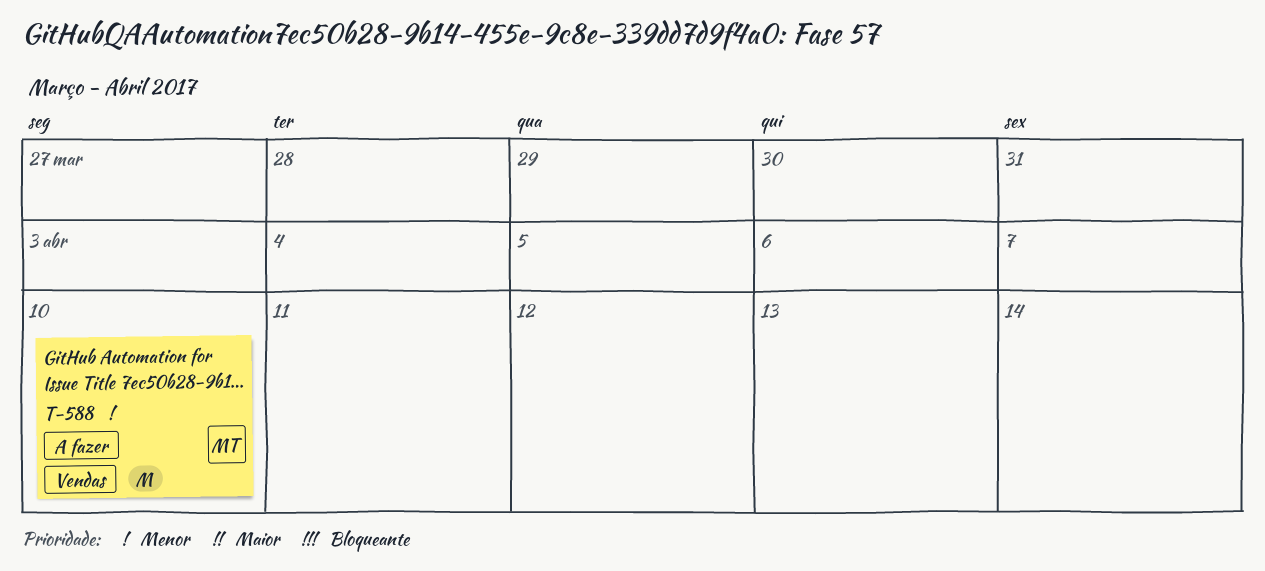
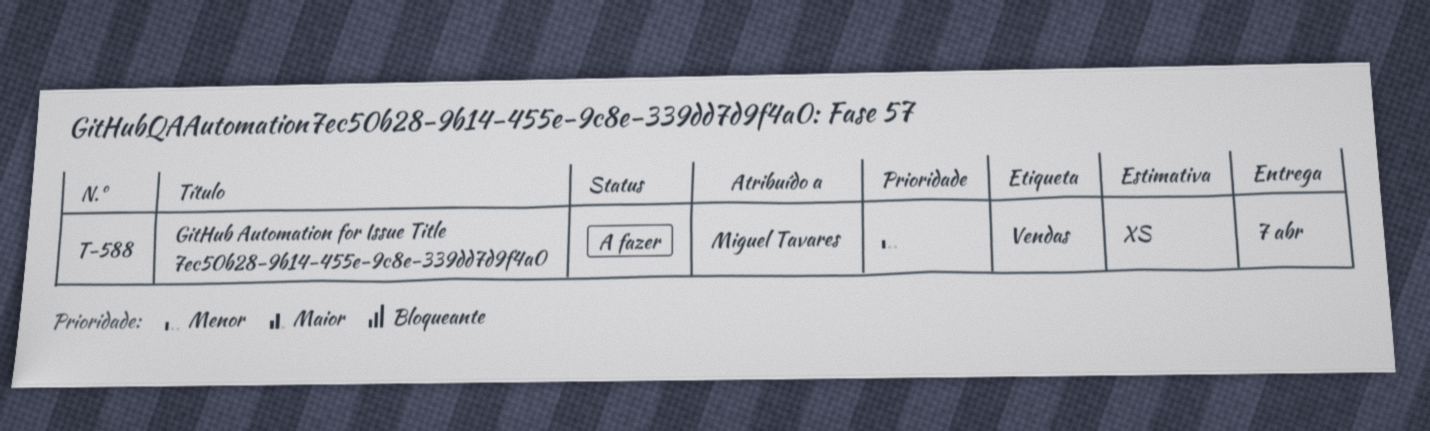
T-588, estimate: M -> XS
T-588, due: Apr 10 -> Apr 7

